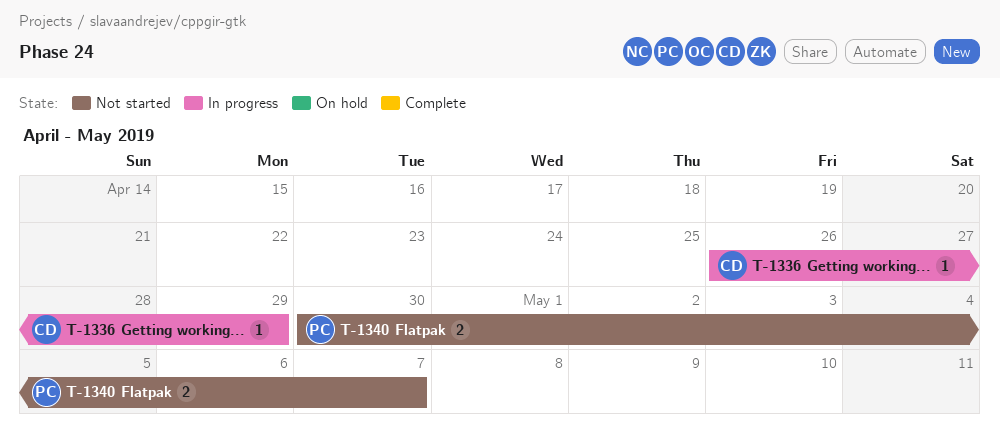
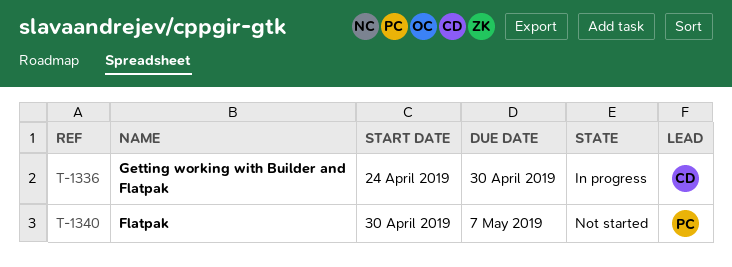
T-1336, start: Apr 26 -> Apr 24
T-1336, due: Apr 29 -> Apr 30

